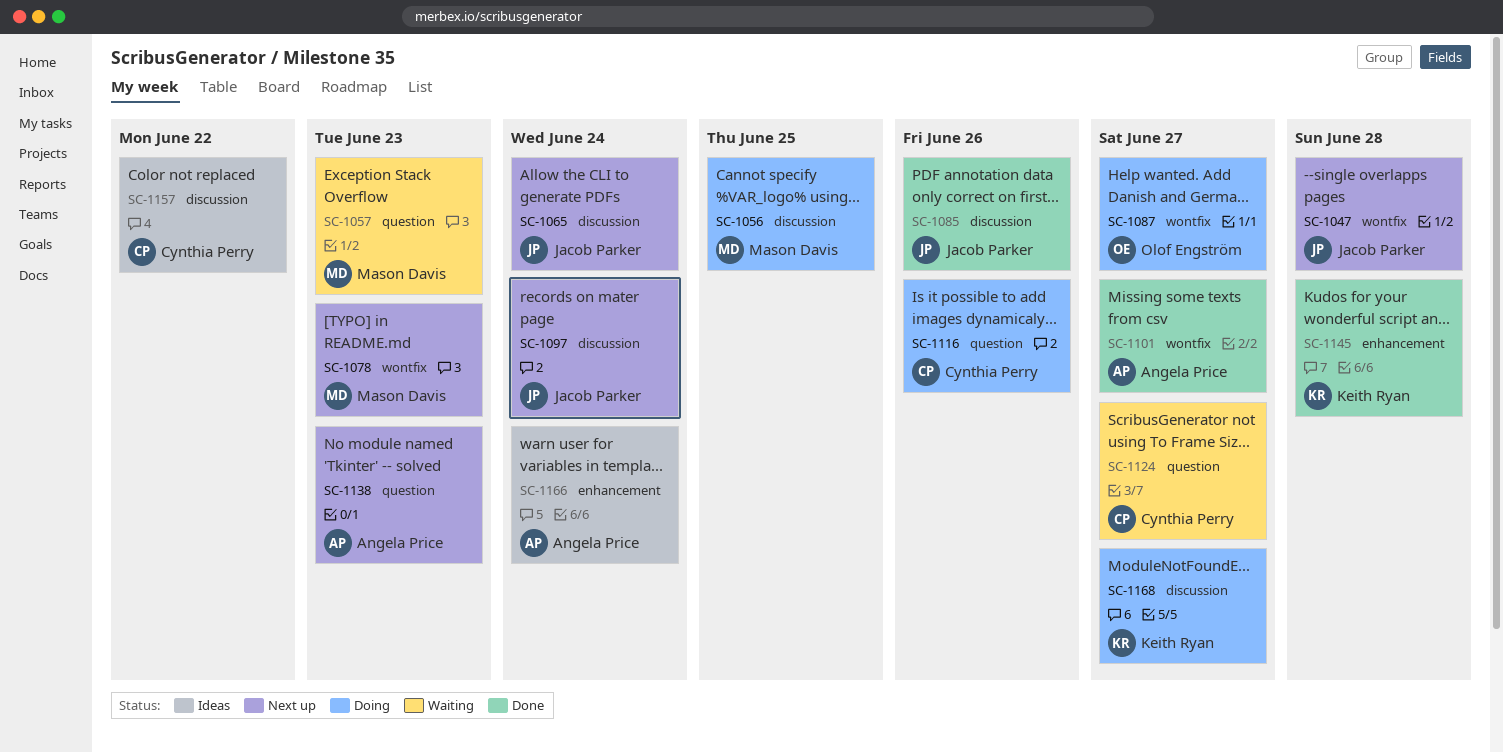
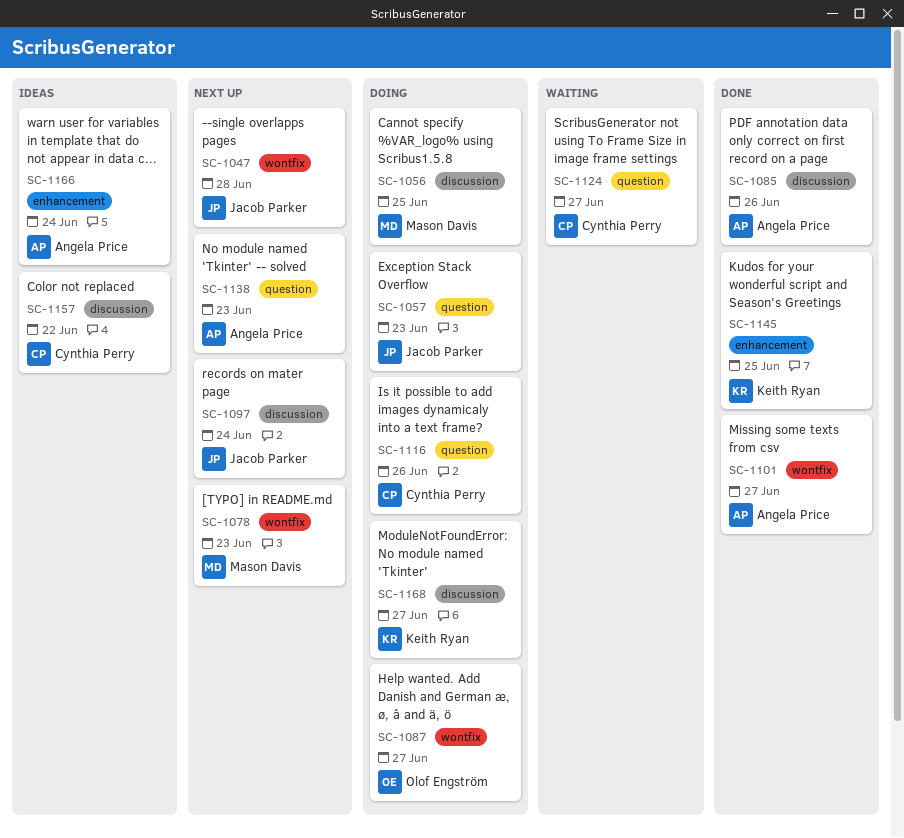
SC-1057, status: Waiting -> Doing
SC-1057, owner: Mason Davis -> Jacob Parker
SC-1065: present -> none
SC-1085, owner: Jacob Parker -> Angela Price
SC-1145, due: Jun 28 -> Jun 25

